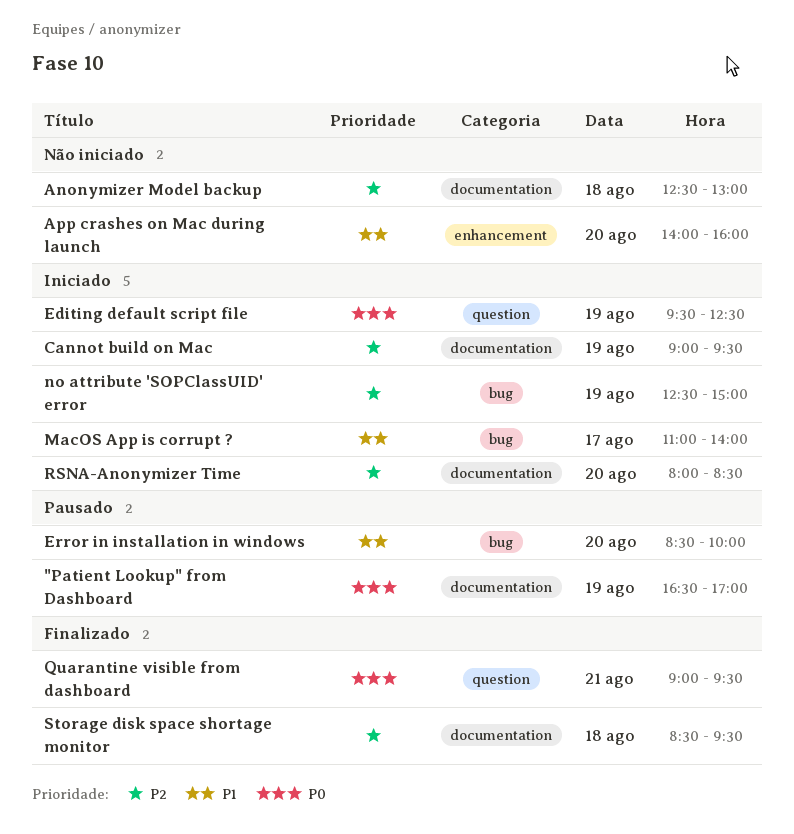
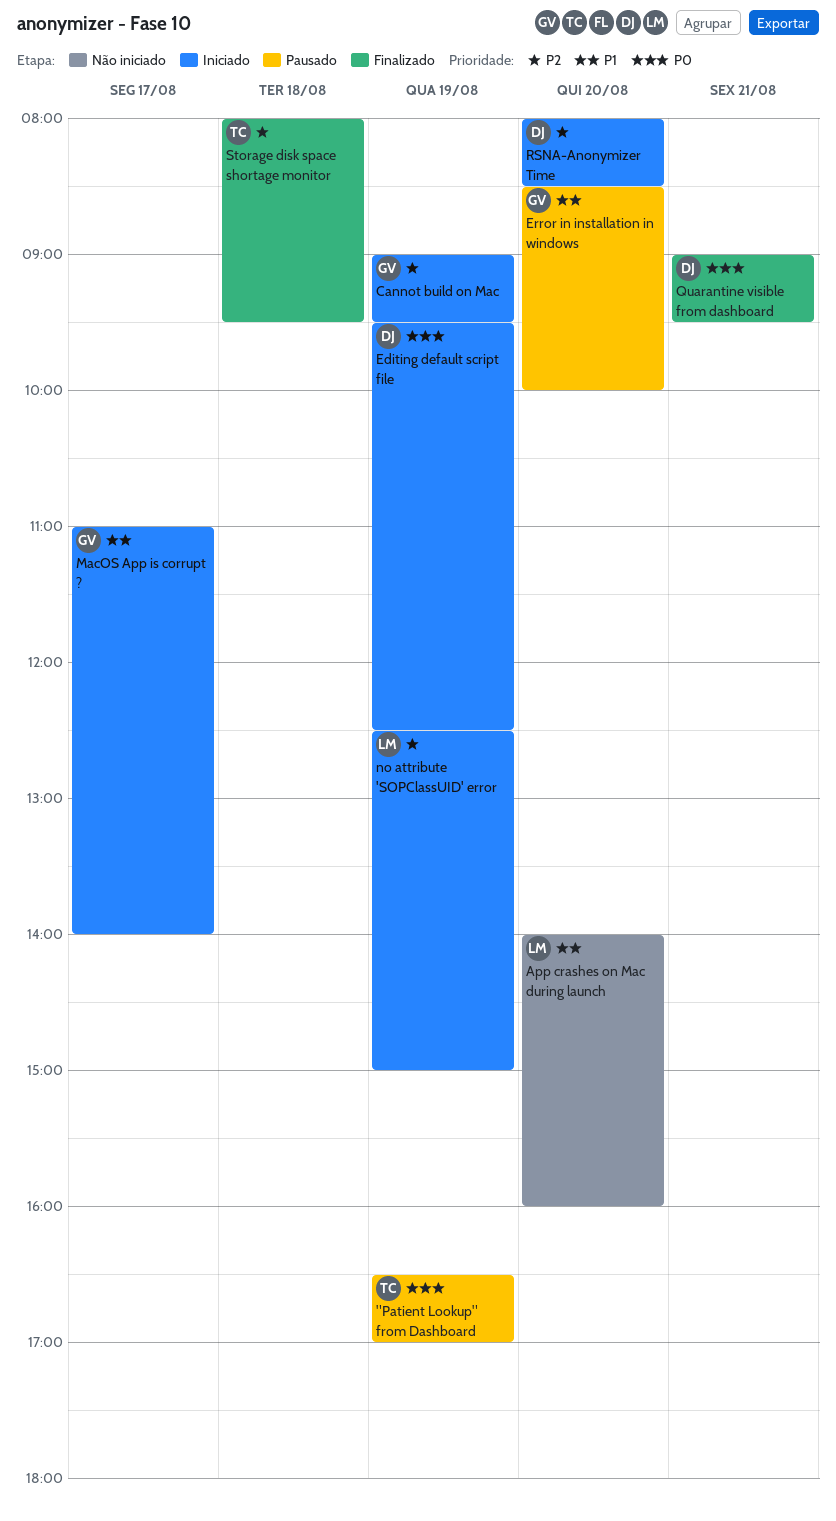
Anonymizer Model backup: present -> none
Storage disk space shortage monitor, begins: 08:30 -> 08:00

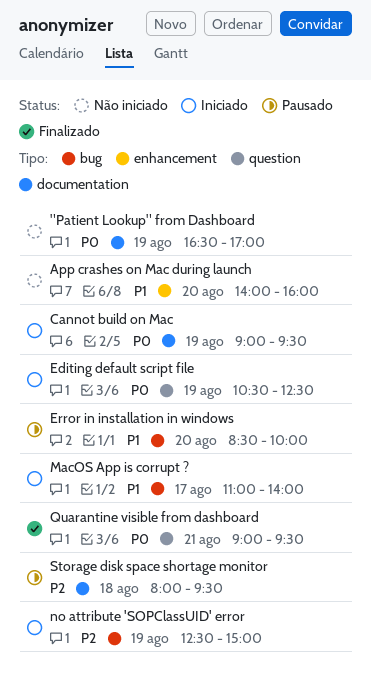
"Patient Lookup" from Dashboard, status: Pausado -> Não iniciado
Cannot build on Mac, priority: P2 -> P0
Editing default script file, begins: 09:30 -> 10:30
RSNA-Anonymizer Time: present -> none
Storage disk space shortage monitor, status: Finalizado -> Pausado

